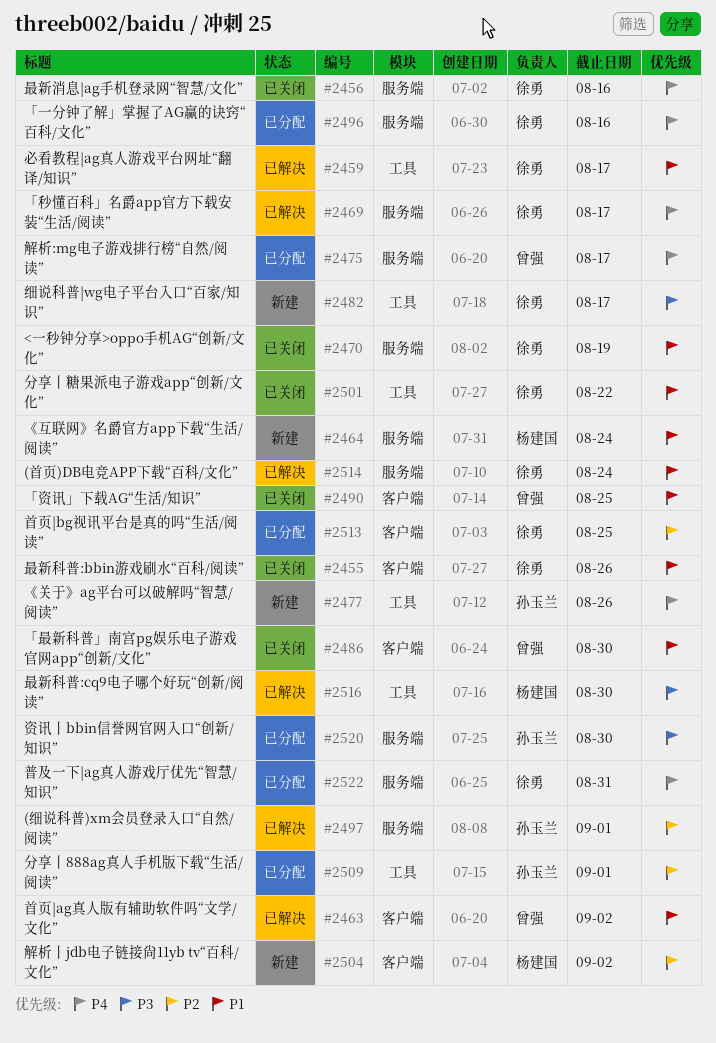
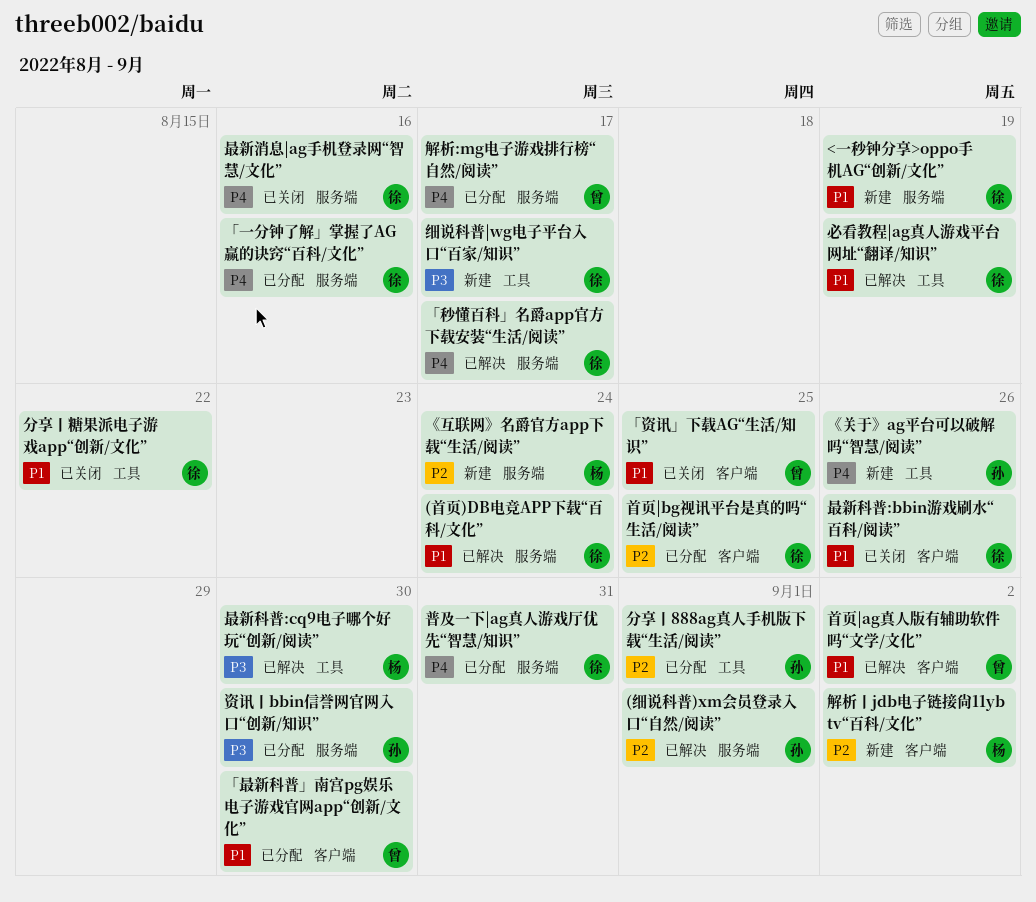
<一秒钟分享>oppo手机AG“创新/文化”, status: 已关闭 -> 新建
《互联网》名爵官方app下载“生活/阅读”, priority: P1 -> P2
「最新科普」南宫pg娱乐电子游戏官网app“创新/文化”, status: 已关闭 -> 已分配
必看教程|ag真人游戏平台网址“翻译/知识”, due: Aug 17 -> Aug 19

